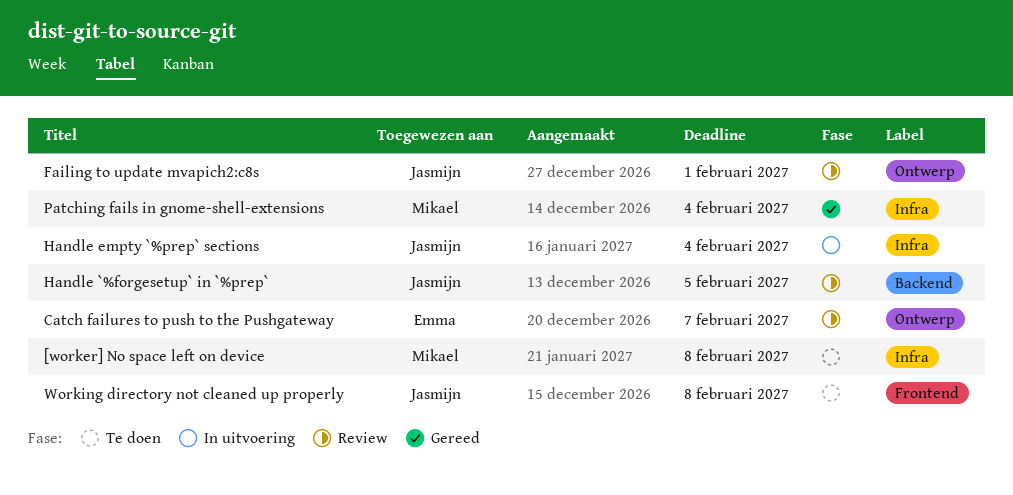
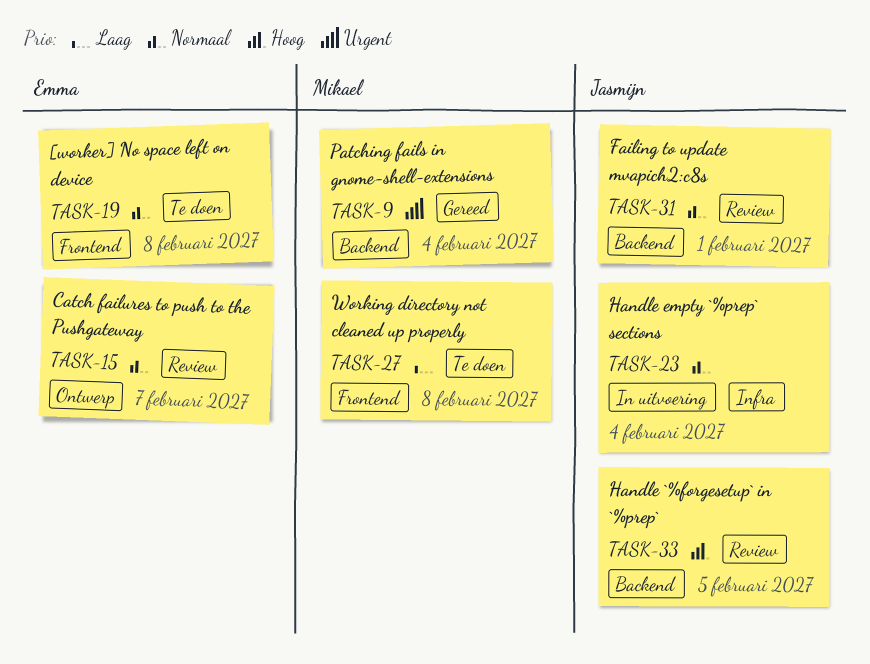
[worker] No space left on device, owner: Mikael -> Emma
[worker] No space left on device, label: Infra -> Frontend
Failing to update mvapich2:c8s, label: Ontwerp -> Backend
Patching fails in gnome-shell-extensions, label: Infra -> Backend
Working directory not cleaned up properly, owner: Jasmijn -> Mikael

